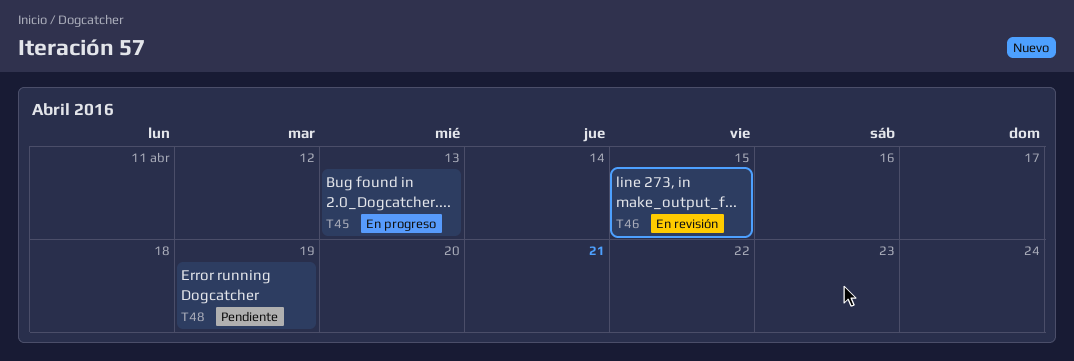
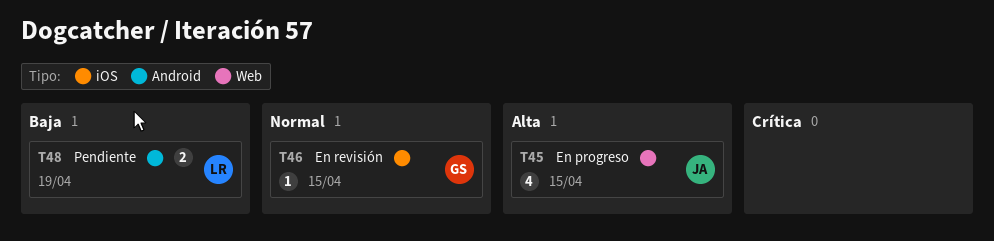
T45, due: Apr 13 -> Apr 15

